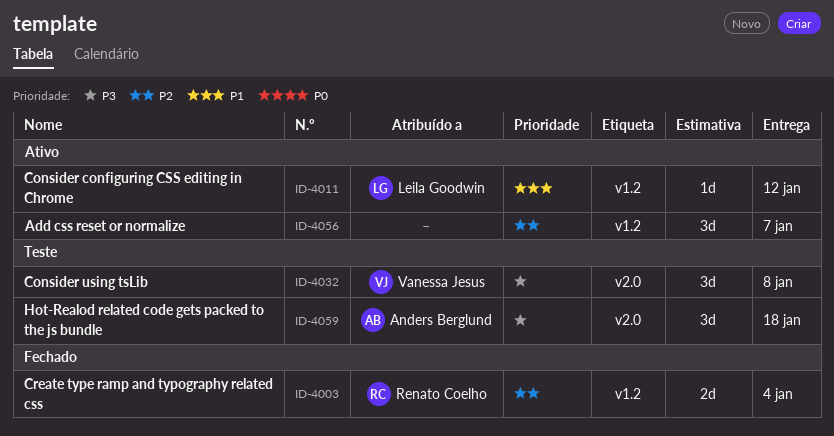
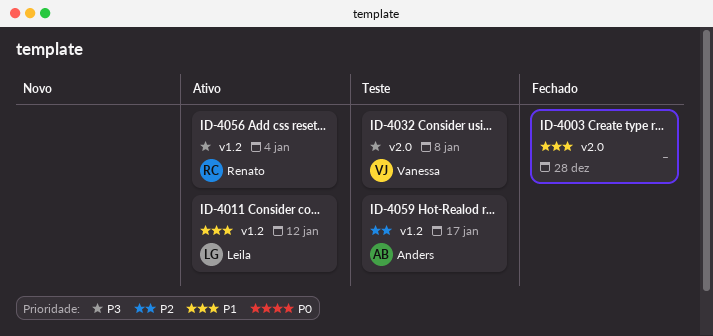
ID-4003, owner: Renato Coelho -> none
ID-4003, priority: P2 -> P1
ID-4003, label: v1.2 -> v2.0
ID-4003, due: Jan 4 -> Dec 28
ID-4056, owner: none -> Renato Coelho
ID-4056, priority: P2 -> P3
ID-4056, due: Jan 7 -> Jan 4
ID-4059, priority: P3 -> P2
ID-4059, label: v2.0 -> v1.2
ID-4059, due: Jan 18 -> Jan 17

